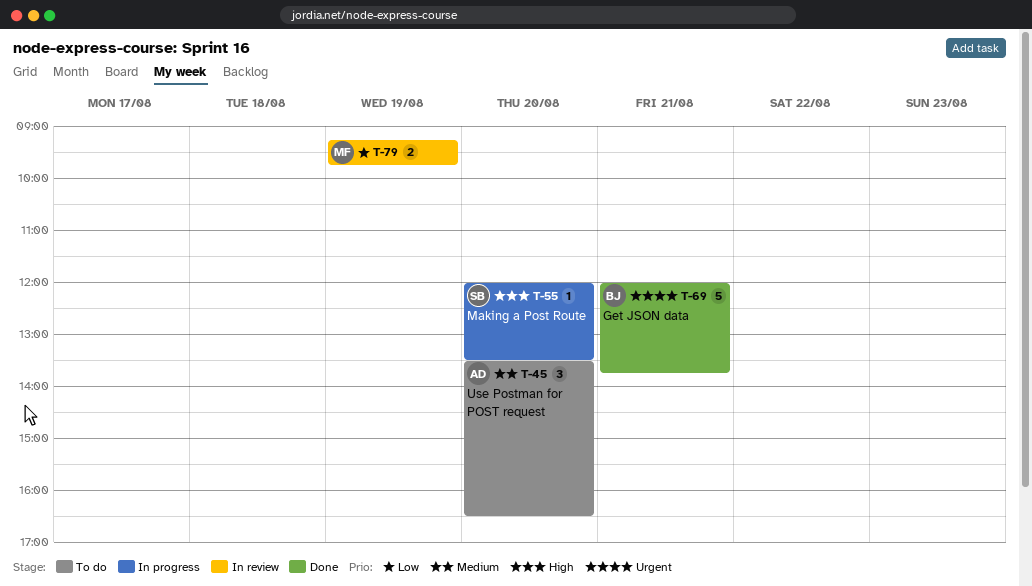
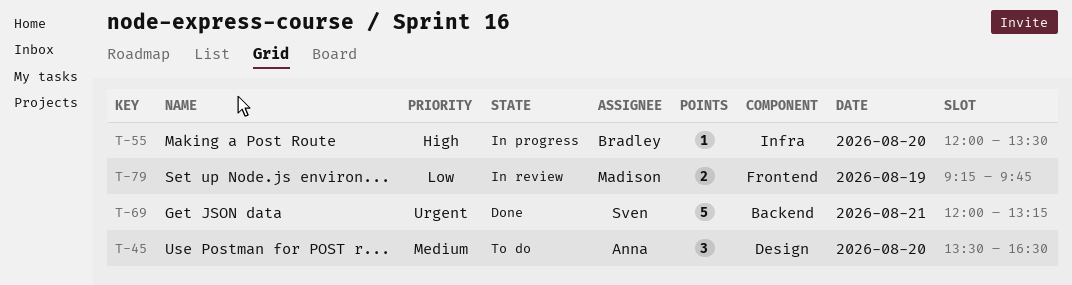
T-55, owner: Sven -> Bradley
T-69, owner: Bradley -> Sven
T-69, ends: 13:45 -> 13:15

